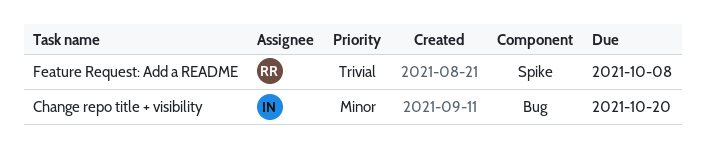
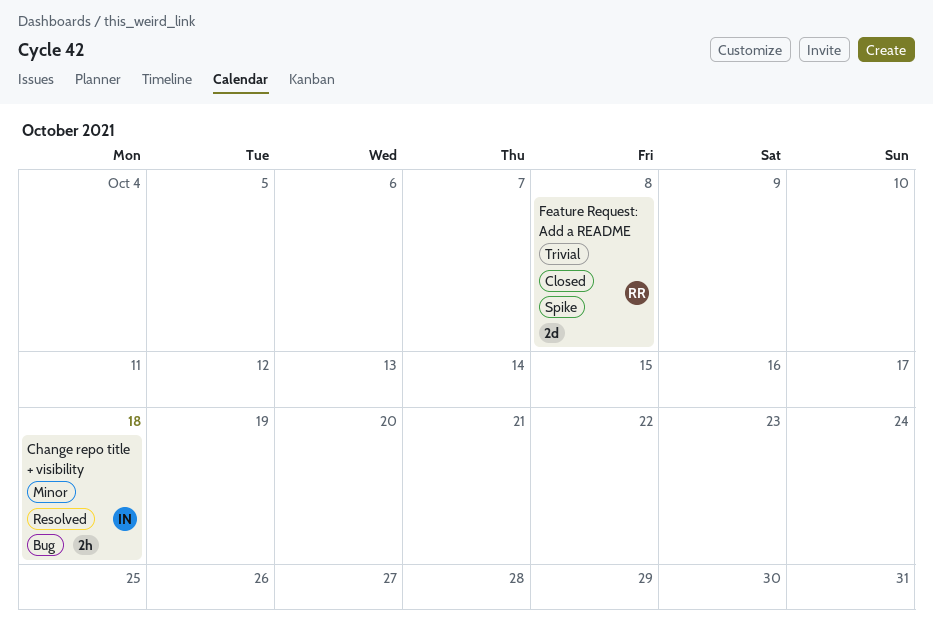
Change repo title + visibility, due: Oct 20 -> Oct 18

